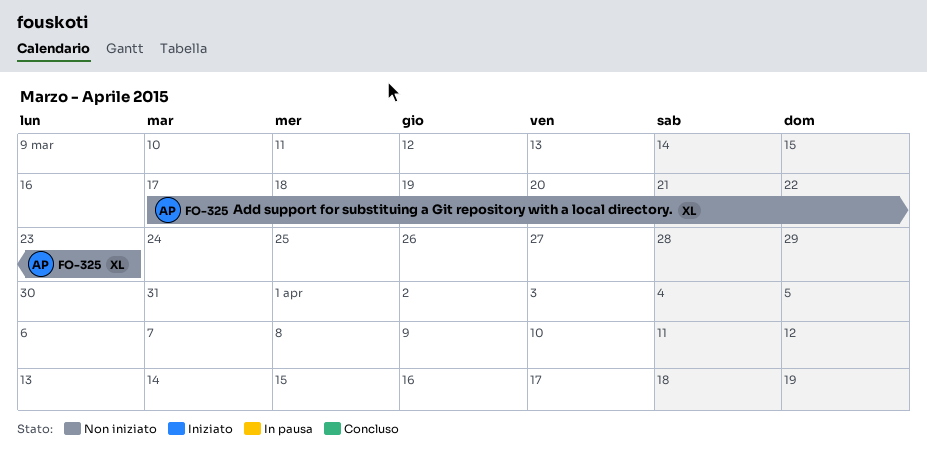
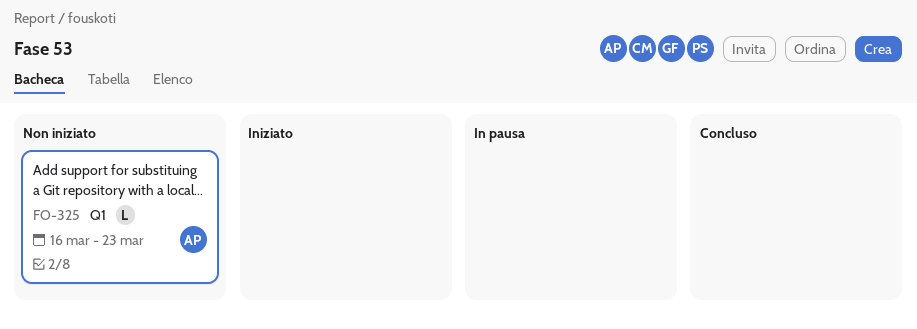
FO-325, estimate: XL -> L
FO-325, start: Mar 17 -> Mar 16

